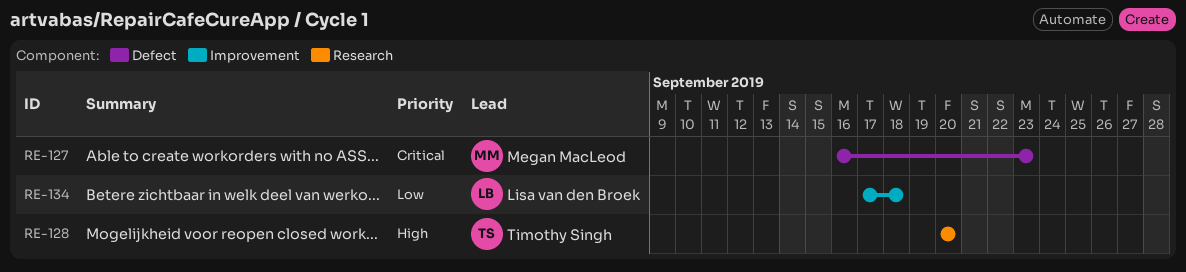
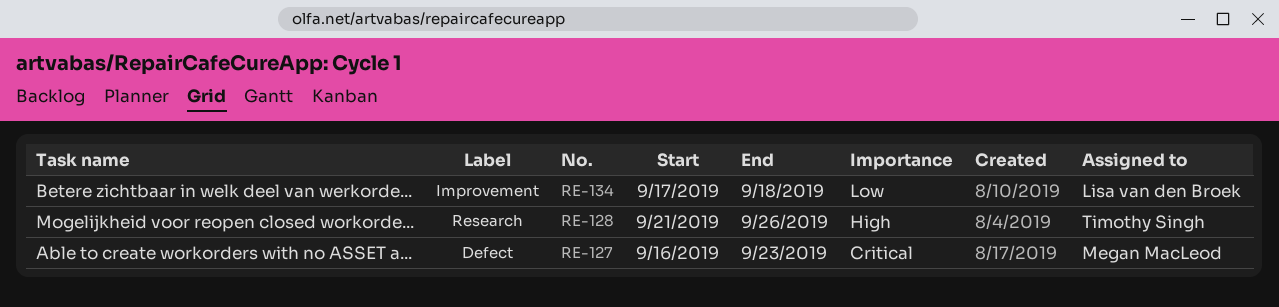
RE-128, start: Sep 20 -> Sep 21
RE-128, due: Sep 20 -> Sep 26

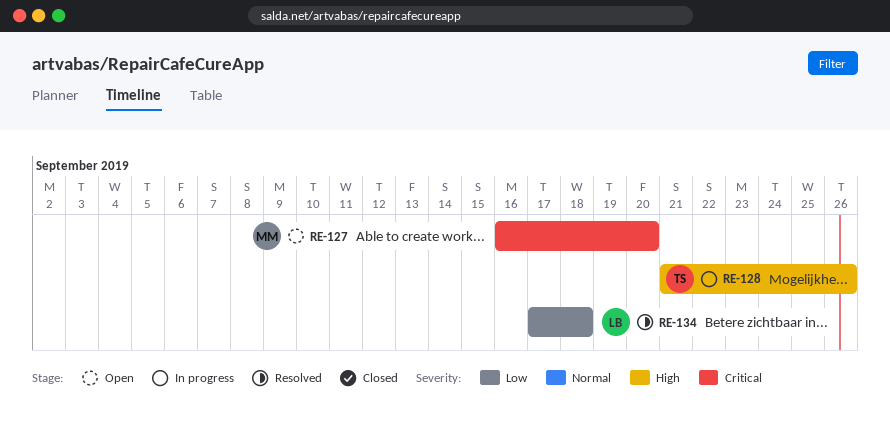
RE-127, due: Sep 23 -> Sep 20

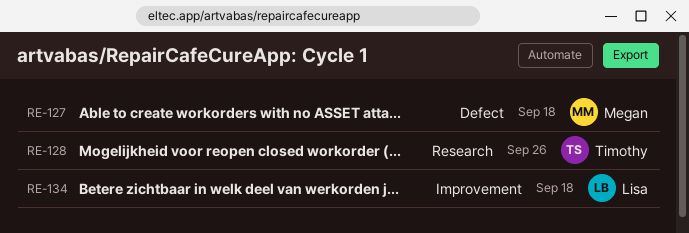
RE-127, due: Sep 20 -> Sep 18

